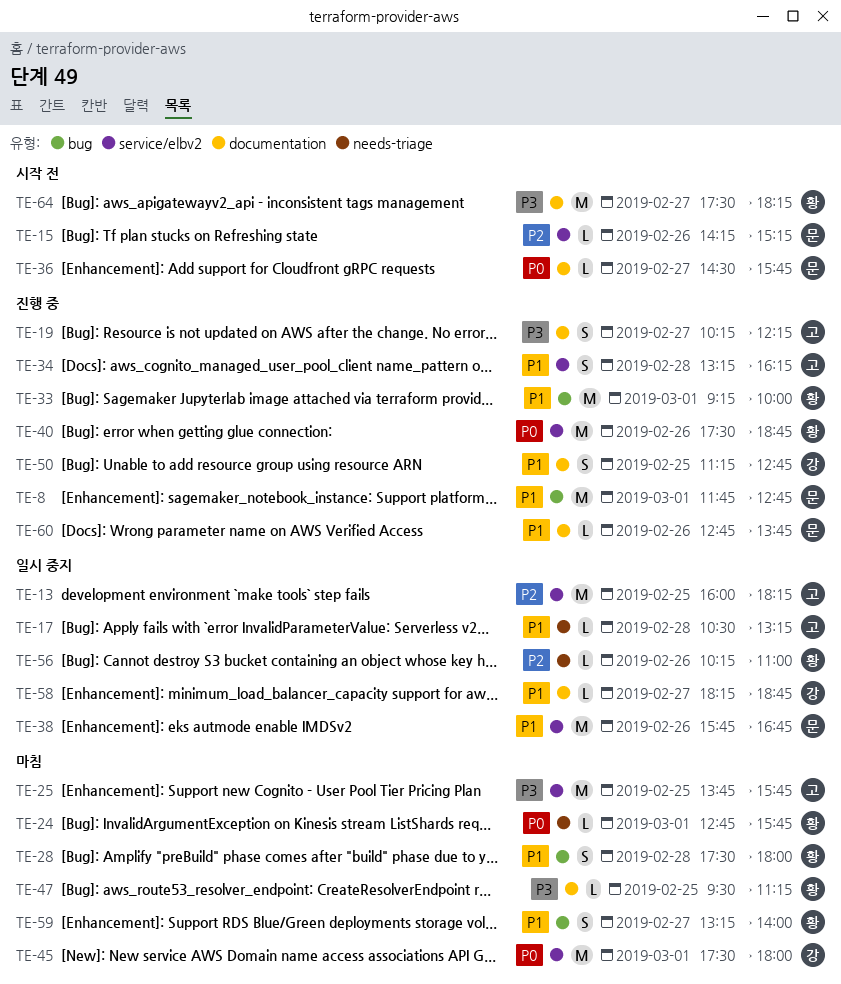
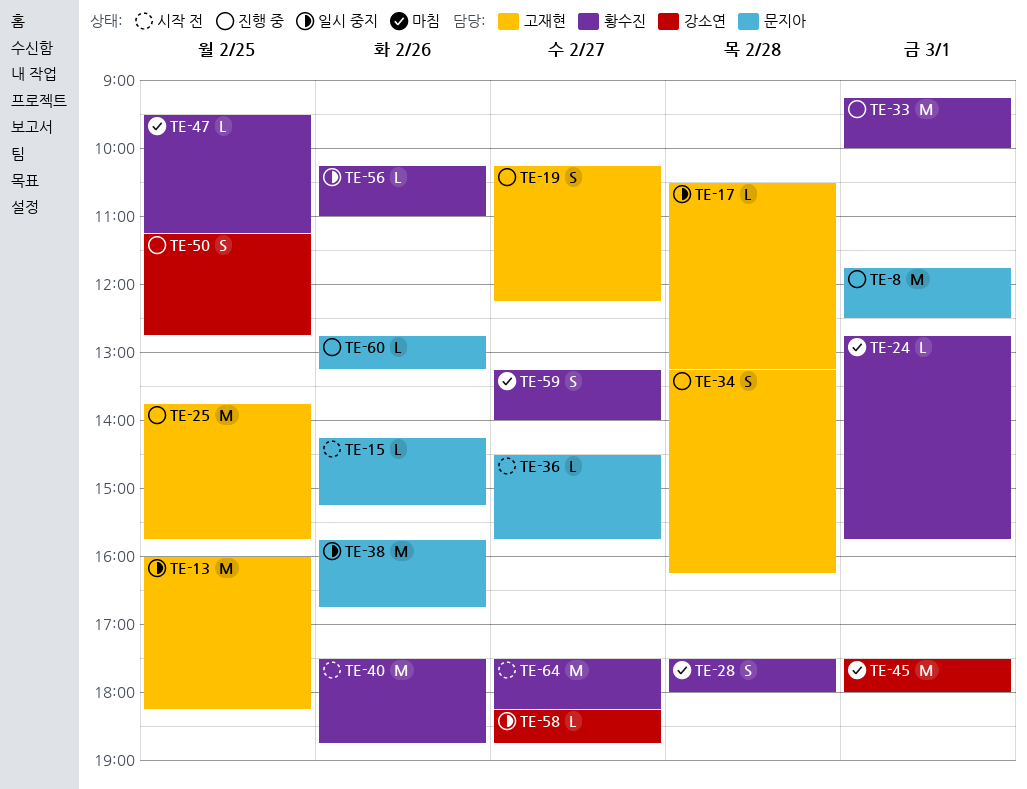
TE-8, ends: 12:45 -> 12:30
TE-25, status: 마침 -> 진행 중
TE-40, status: 진행 중 -> 시작 전
TE-60, ends: 13:45 -> 13:15

